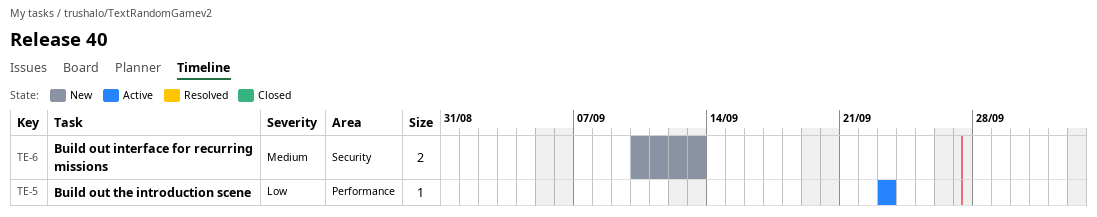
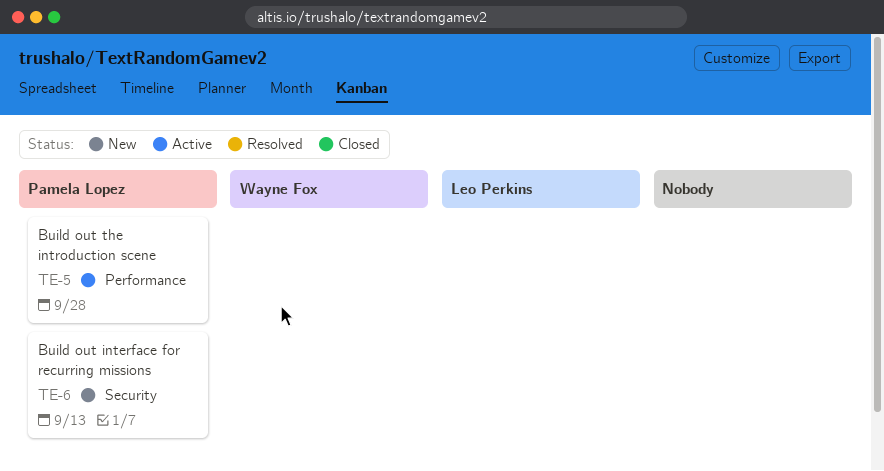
TE-5, due: Sep 23 -> Sep 28

